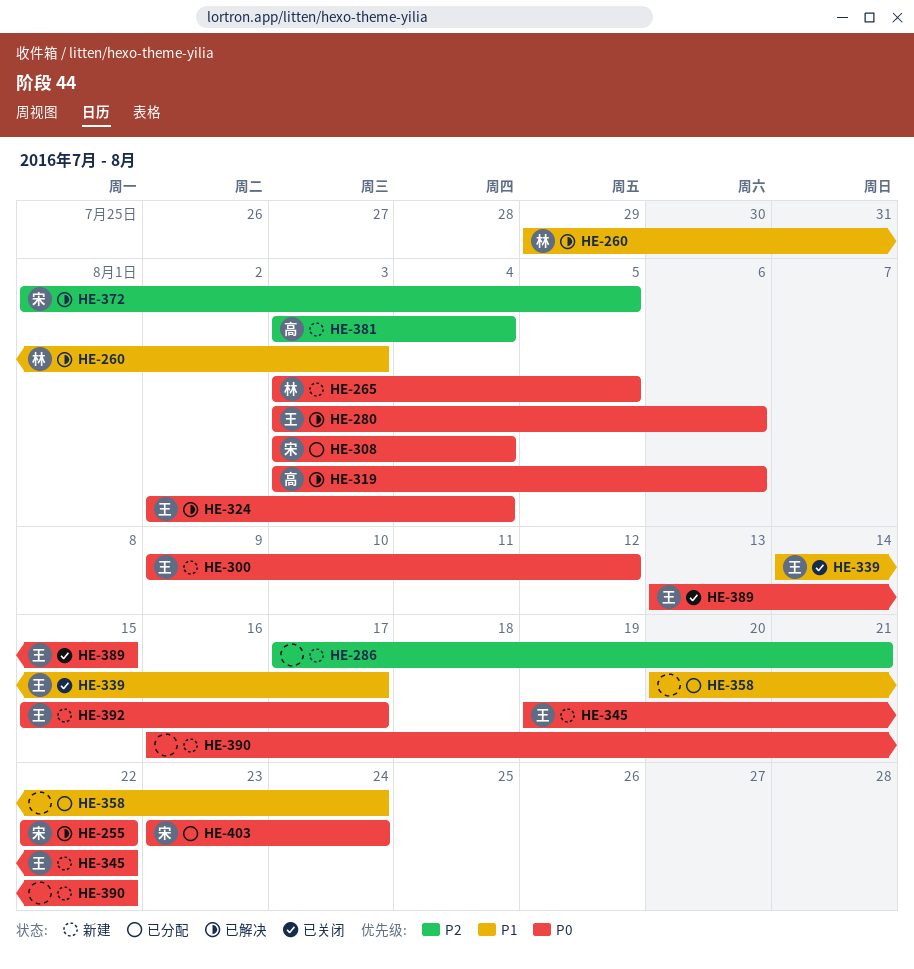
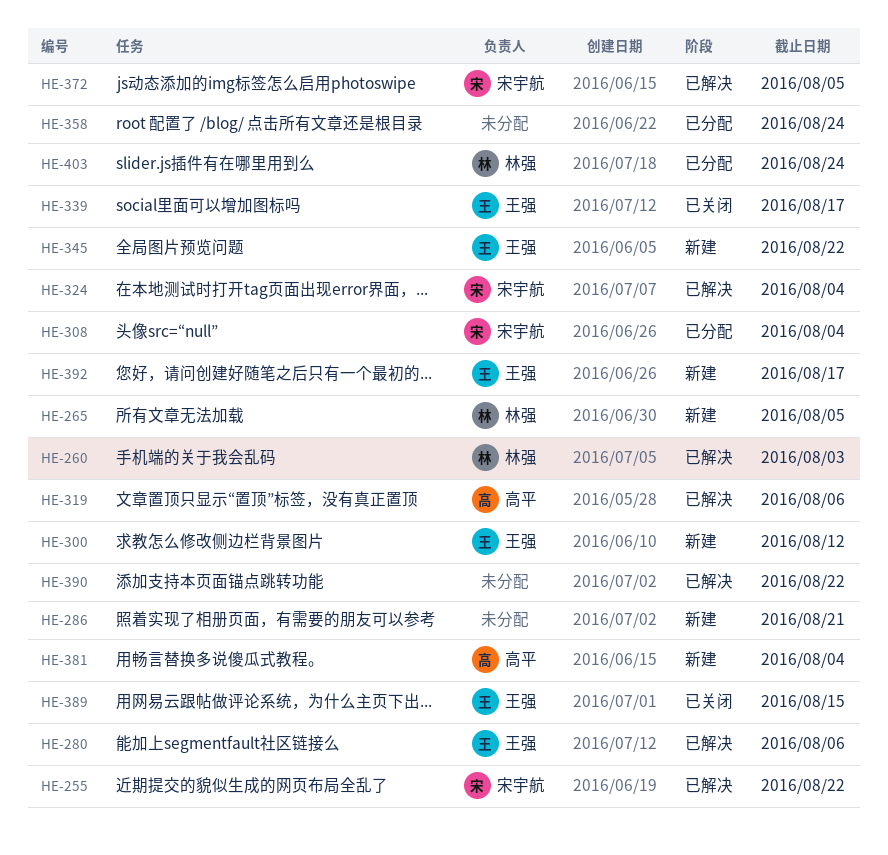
HE-324, owner: 王强 -> 宋宇航
HE-390, status: 新建 -> 已解决
HE-403, owner: 宋宇航 -> 林强

